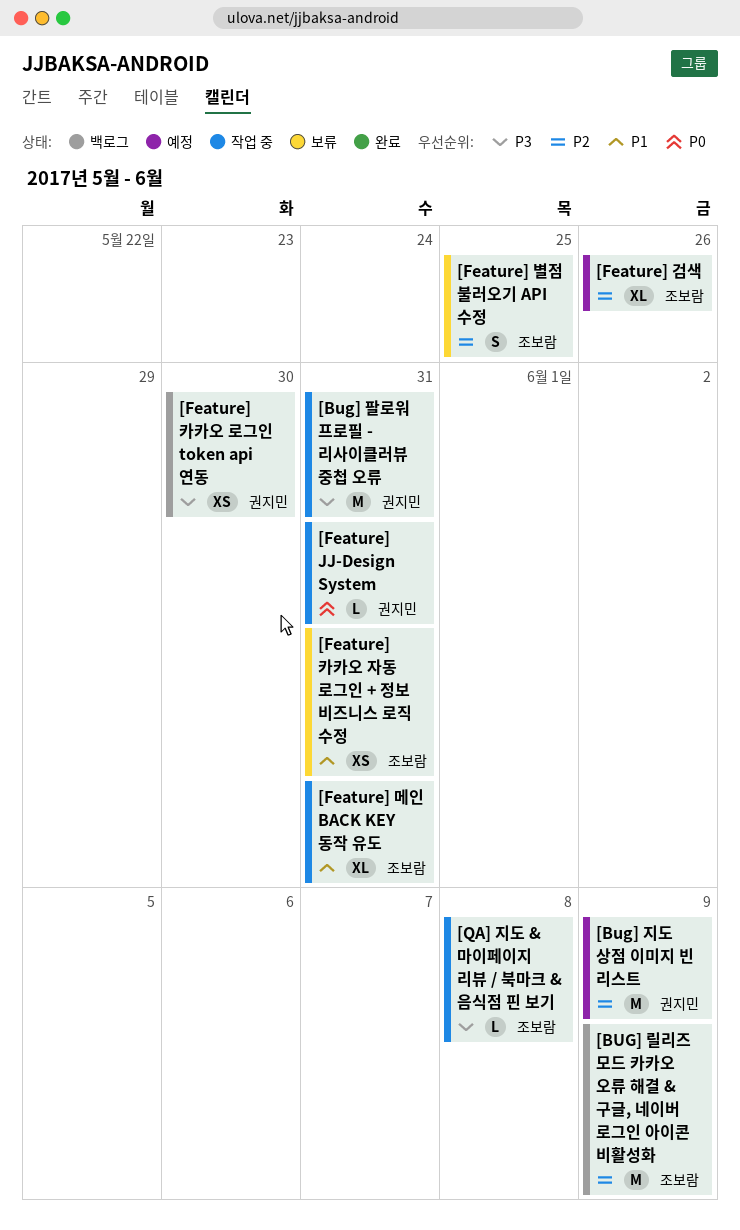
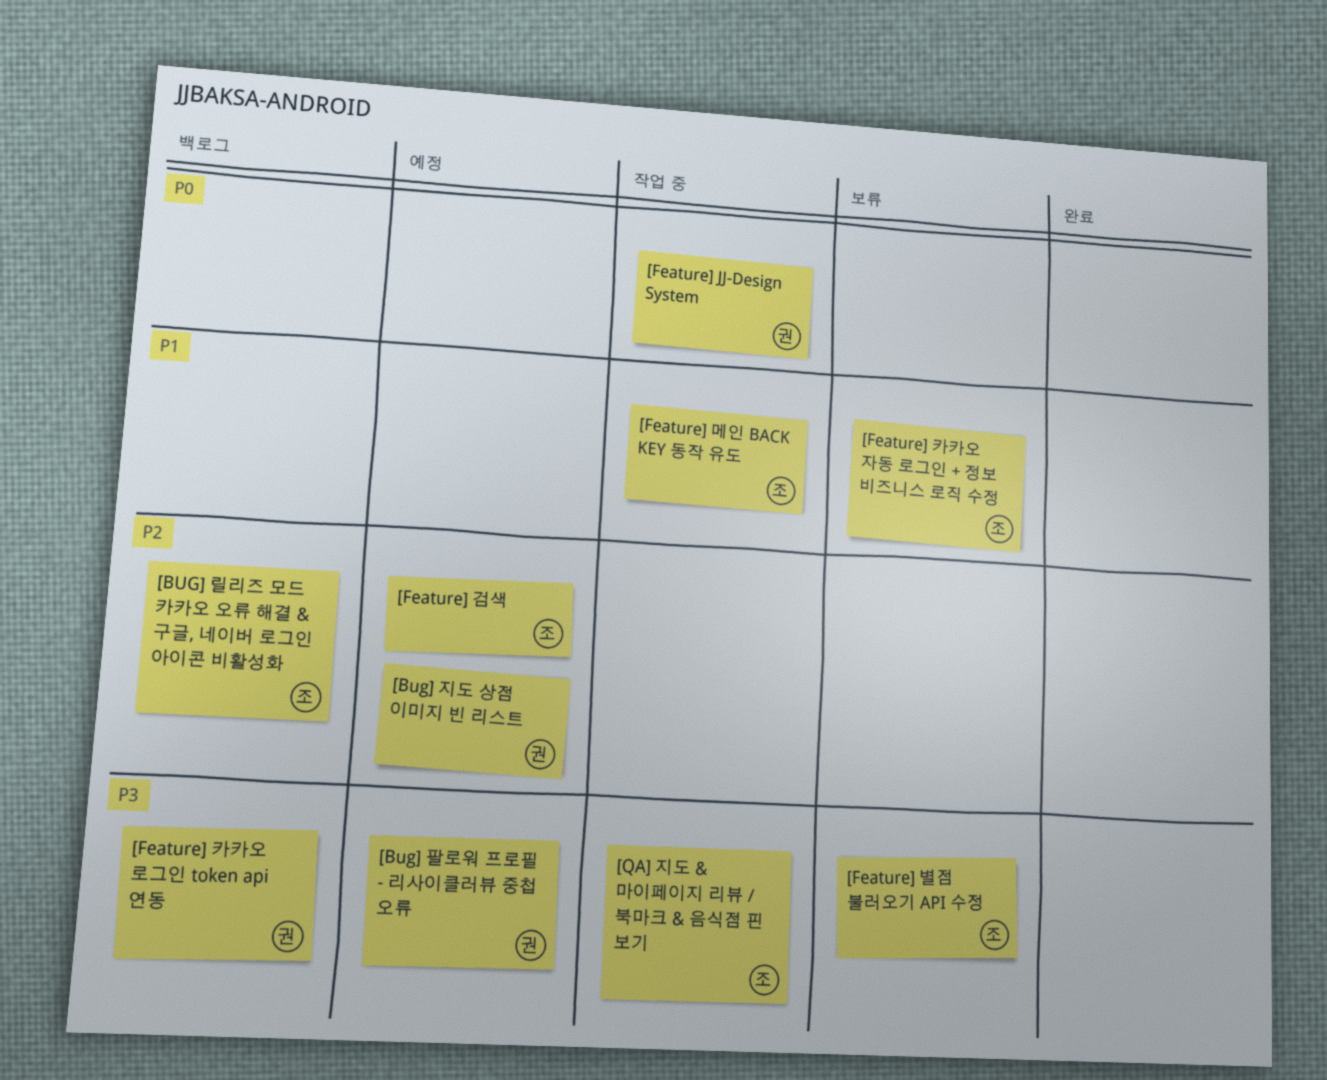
[Bug] 팔로워 프로필 - 리사이클러뷰 중첩 오류, status: 작업 중 -> 예정
[Feature] 별점 불러오기 API 수정, priority: P2 -> P3

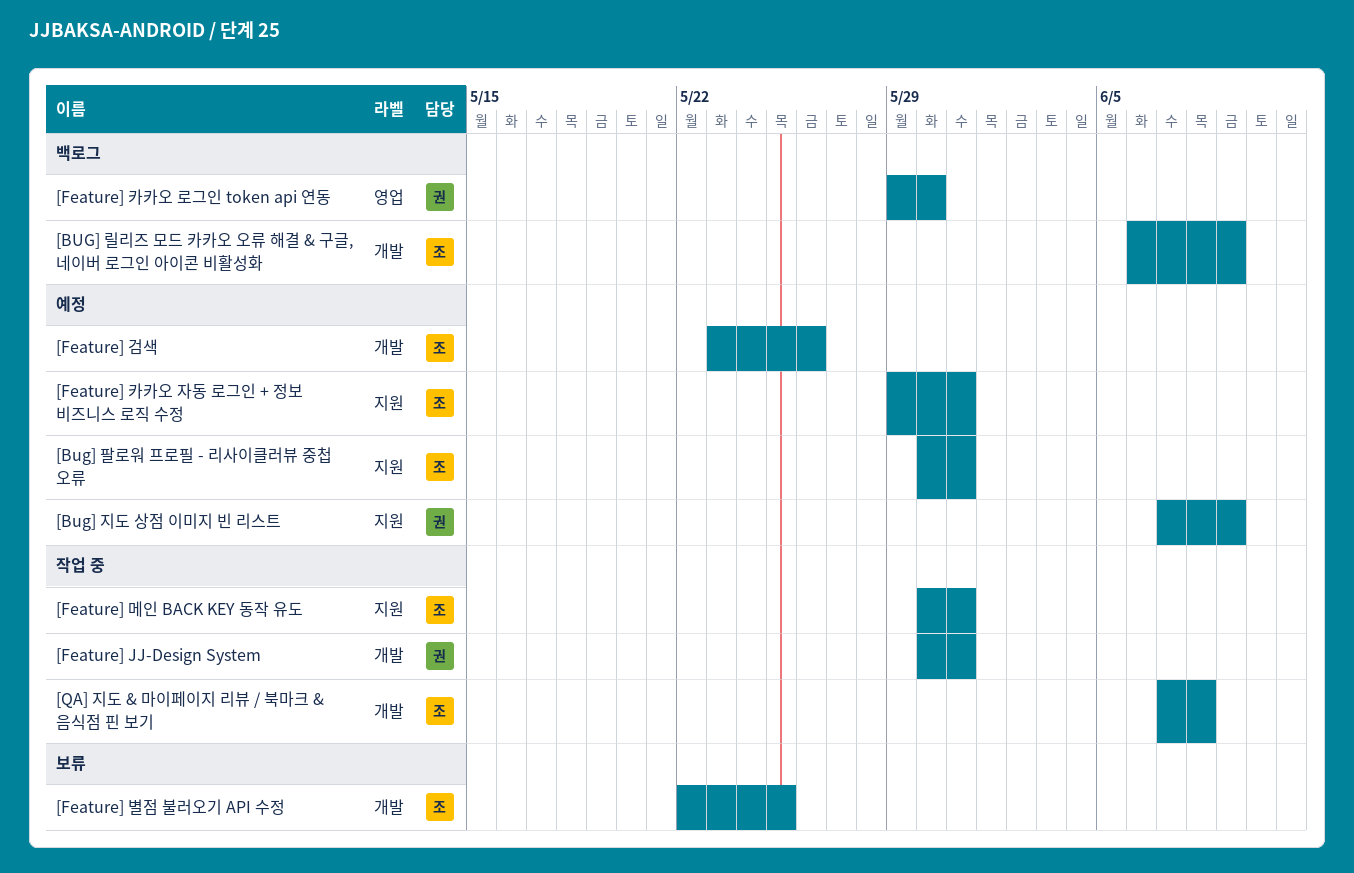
[Bug] 팔로워 프로필 - 리사이클러뷰 중첩 오류, owner: 권 -> 조
[Feature] 카카오 자동 로그인 + 정보 비즈니스 로직 수정, status: 보류 -> 예정

